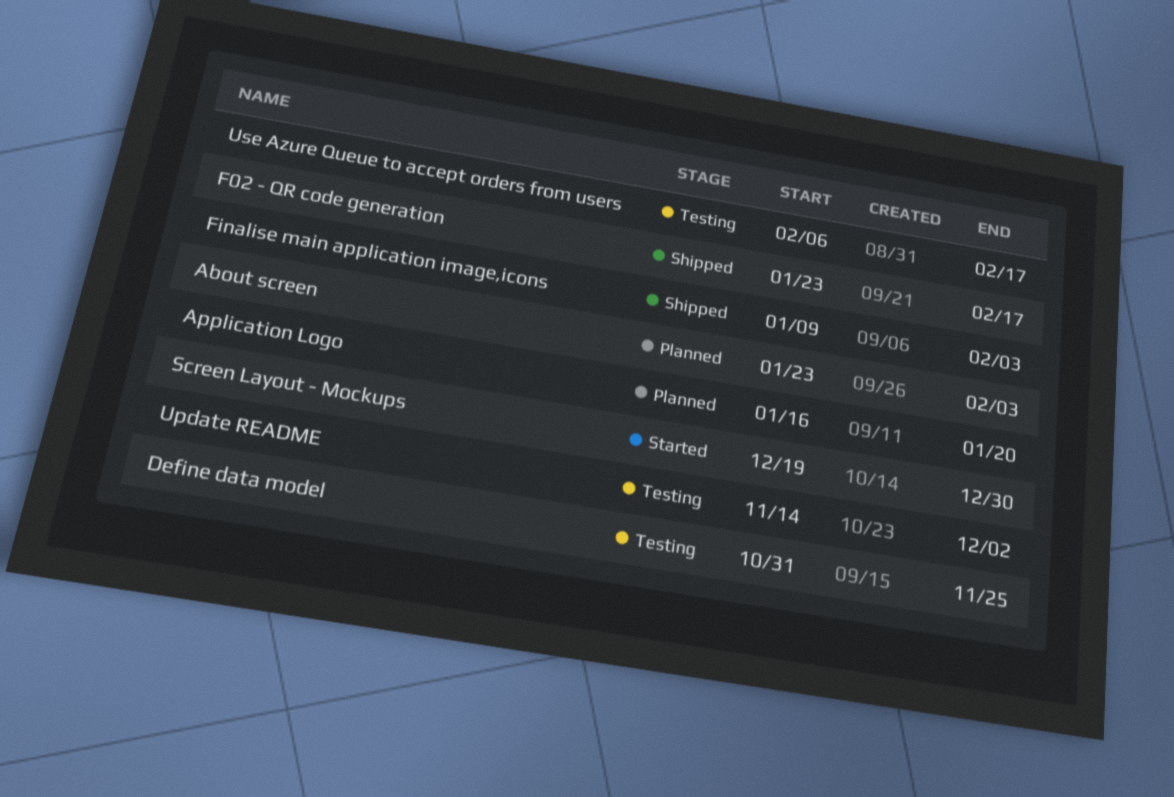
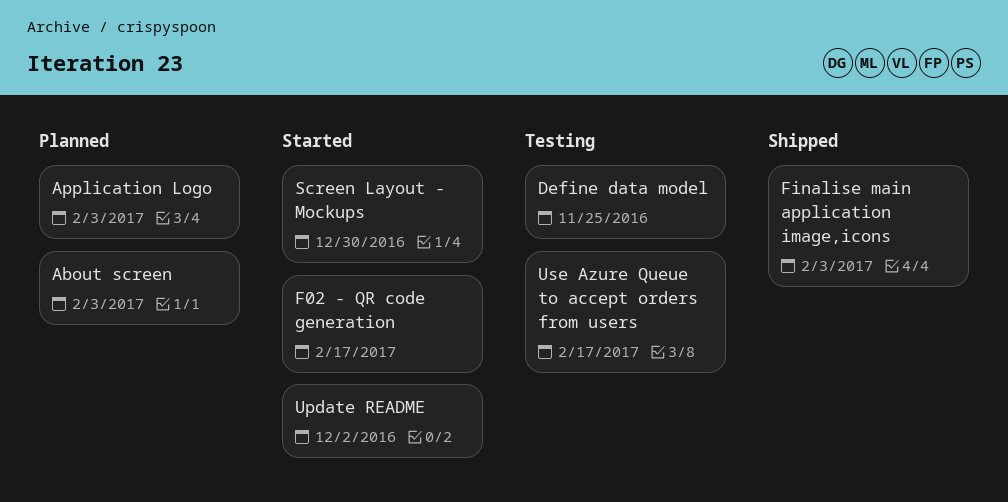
Application Logo, due: Jan 20 -> Feb 3
F02 - QR code generation, status: Shipped -> Started
Update README, status: Testing -> Started

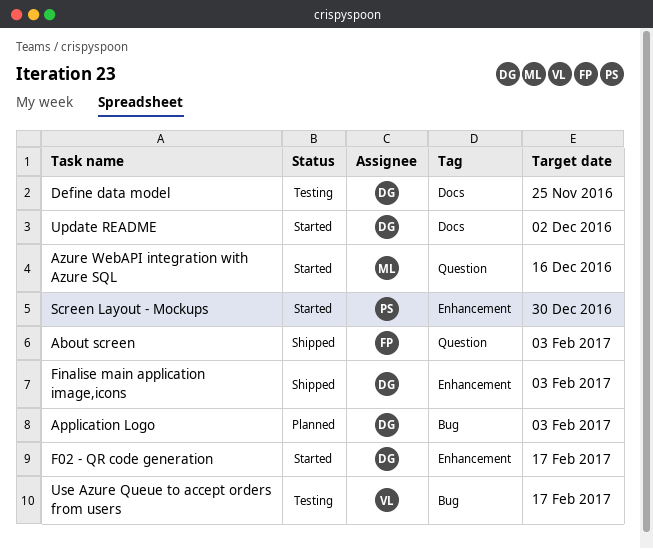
About screen, status: Planned -> Shipped
Azure WebAPI integration with Azure SQL: none -> present

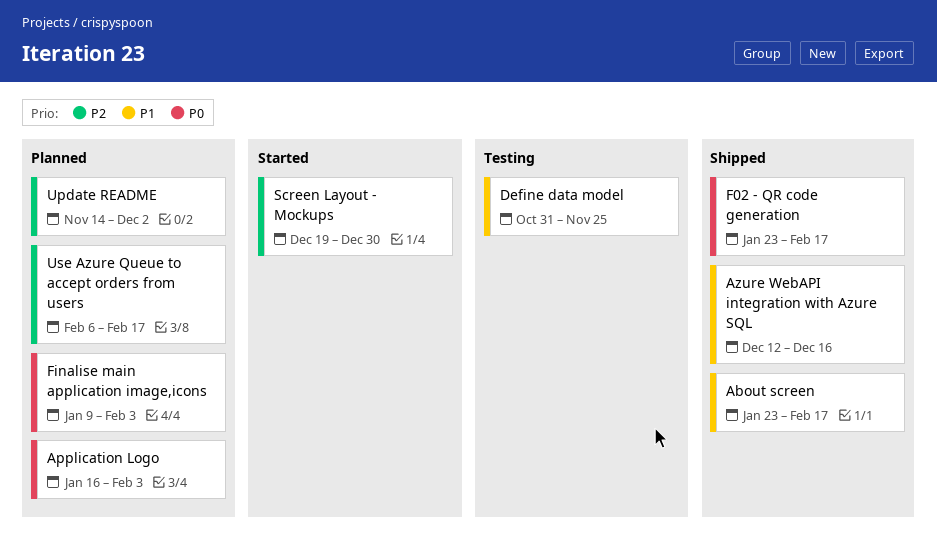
About screen, due: Feb 3 -> Feb 17
Azure WebAPI integration with Azure SQL, status: Started -> Shipped
F02 - QR code generation, status: Started -> Shipped
Finalise main application image,icons, status: Shipped -> Planned
Update README, status: Started -> Planned
Use Azure Queue to accept orders from users, status: Testing -> Planned

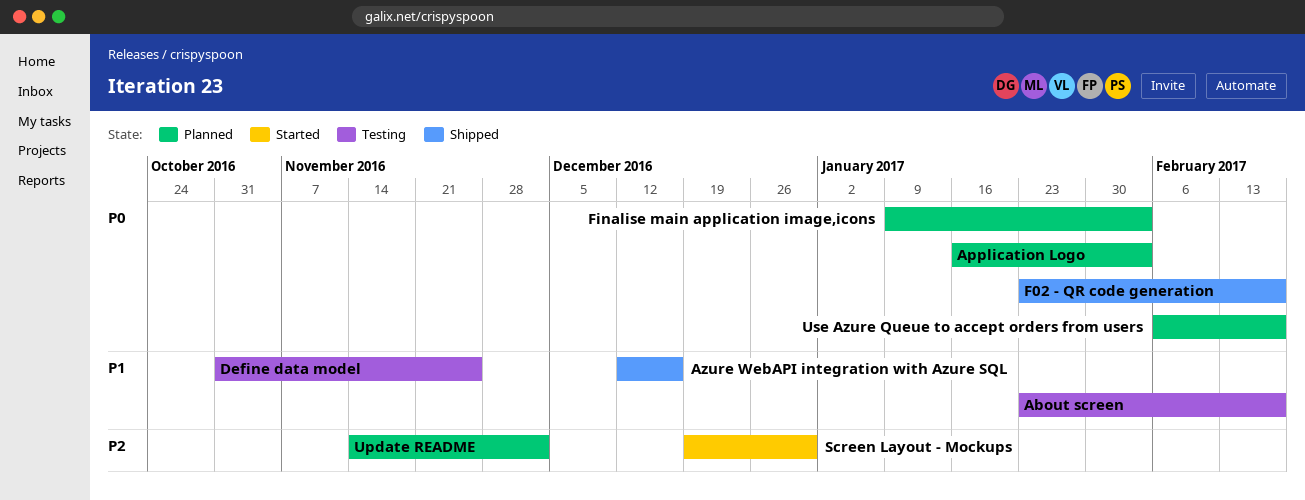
About screen, status: Shipped -> Testing
Use Azure Queue to accept orders from users, priority: P2 -> P0

